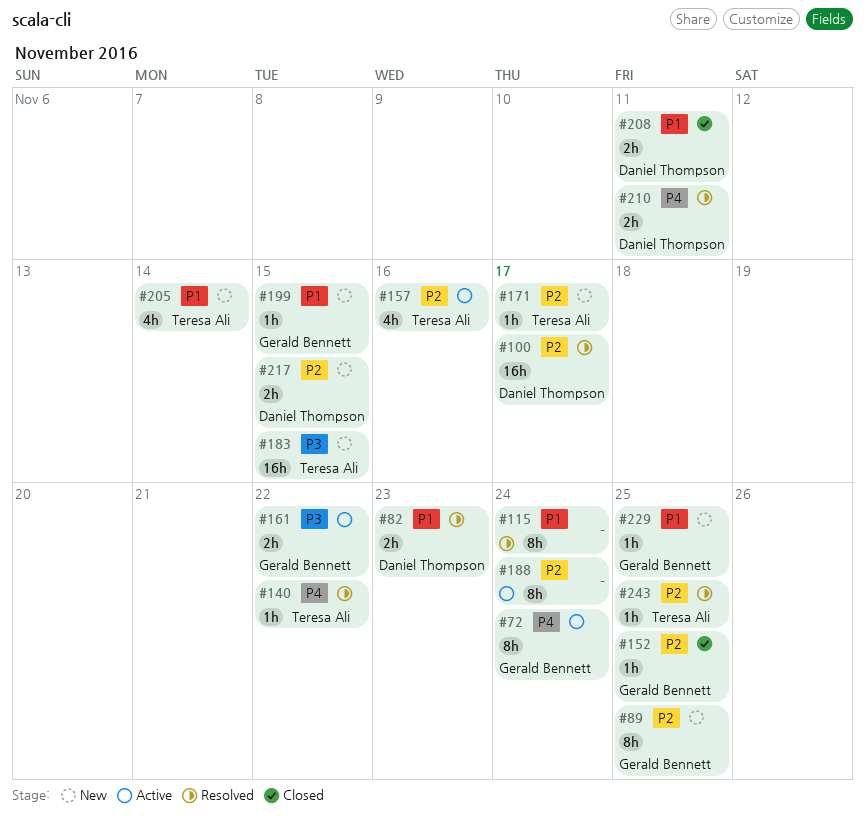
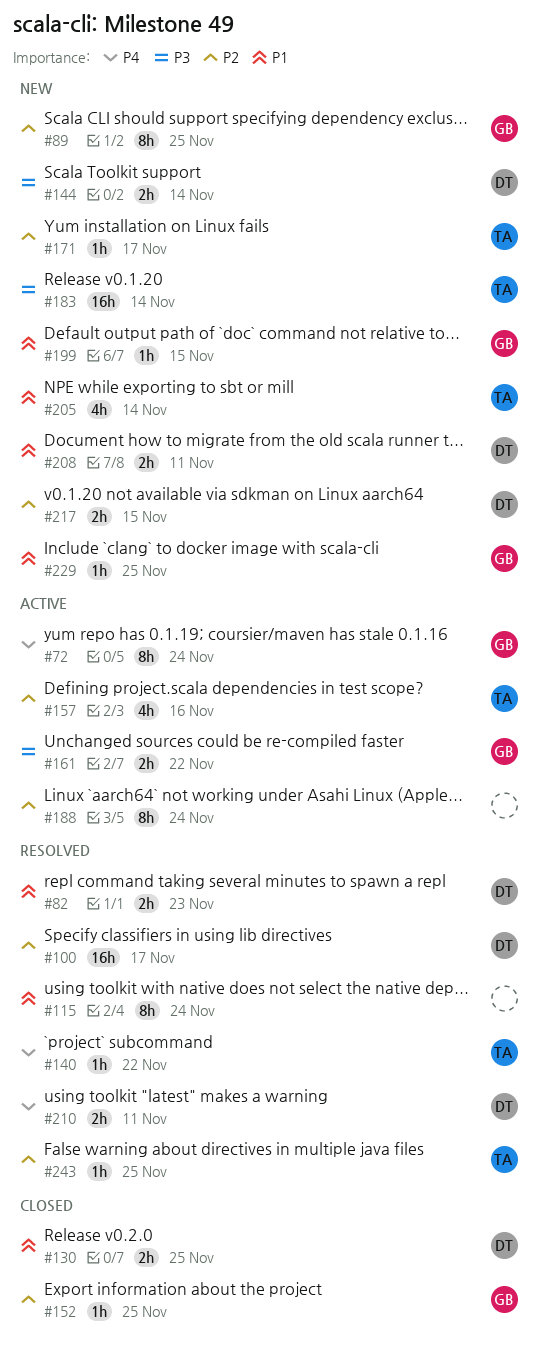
#130: none -> present
#144: none -> present
#183, due: Nov 15 -> Nov 14
#208, status: Closed -> New

